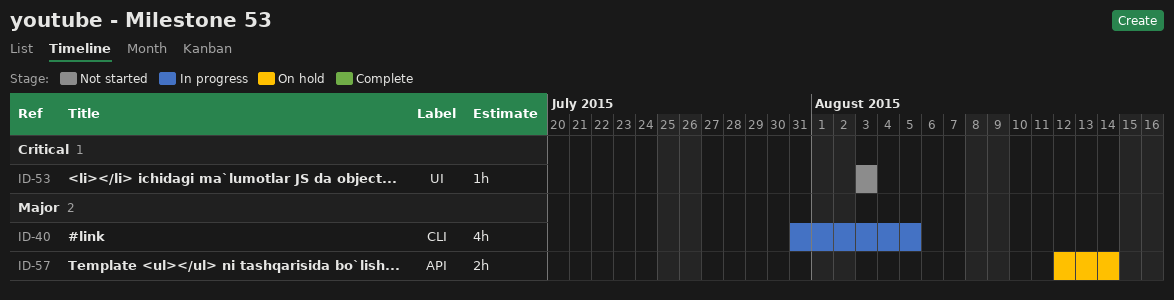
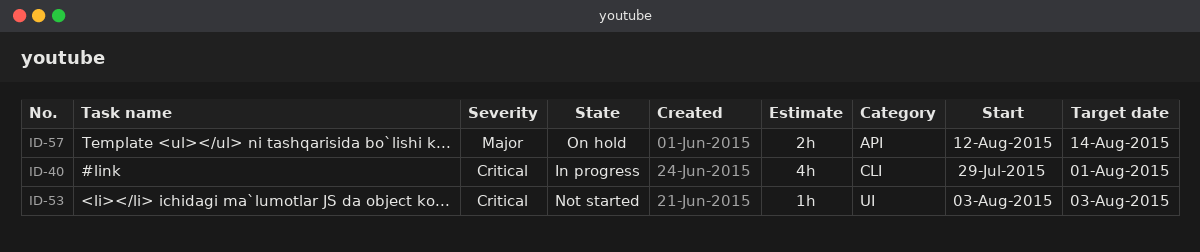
ID-40, priority: Major -> Critical
ID-40, start: Jul 31 -> Jul 29
ID-40, due: Aug 5 -> Aug 1

